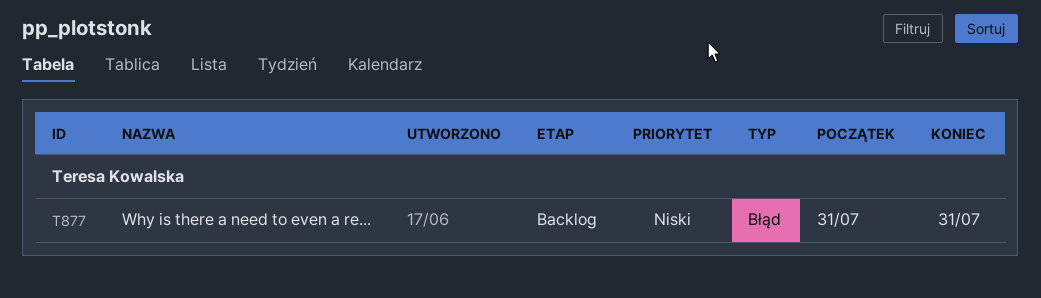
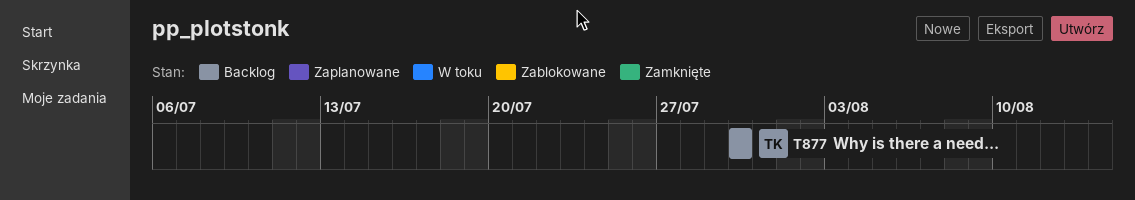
T877, start: Jul 31 -> Jul 30
T877, due: Jul 31 -> Jul 30

